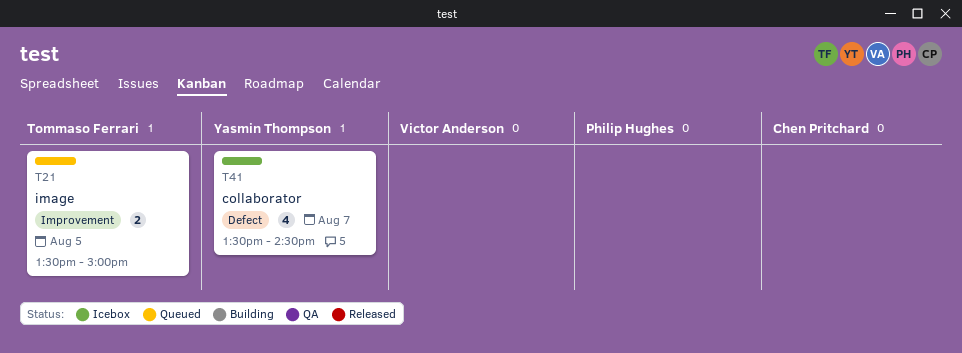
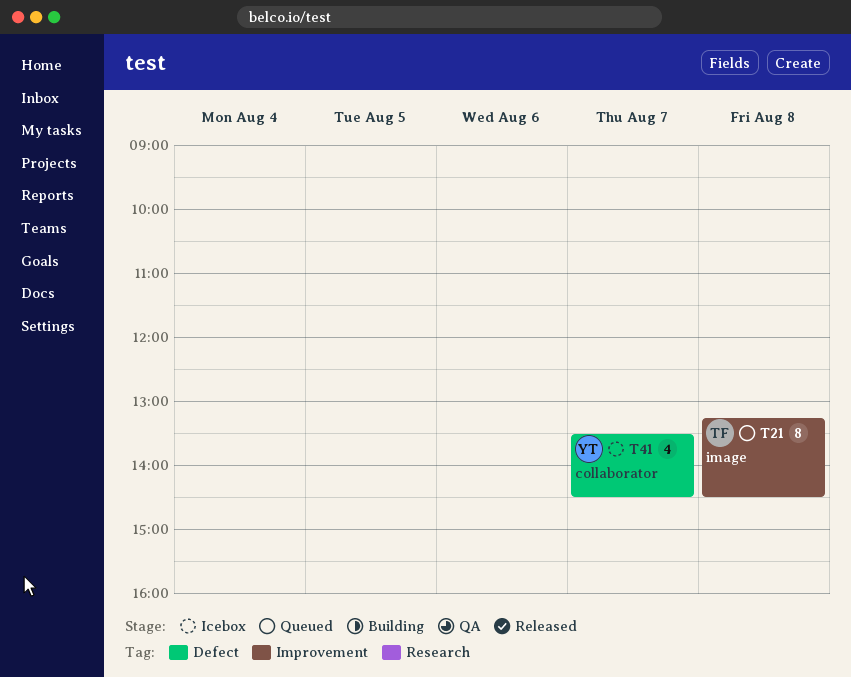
T21, estimate: 2 -> 8
T21, day: Aug 5 -> Aug 8
T21, begins: 13:30 -> 13:15
T21, ends: 15:00 -> 14:30

